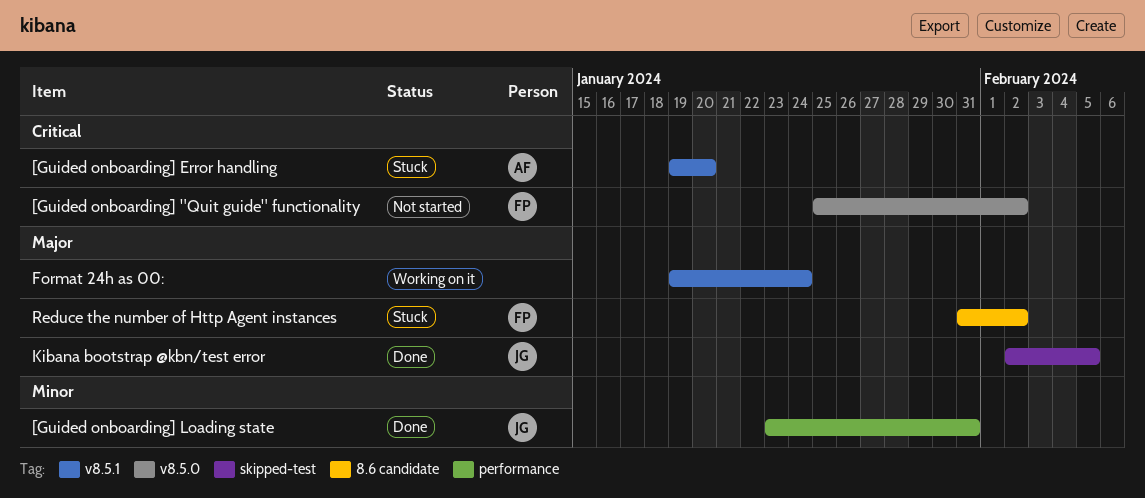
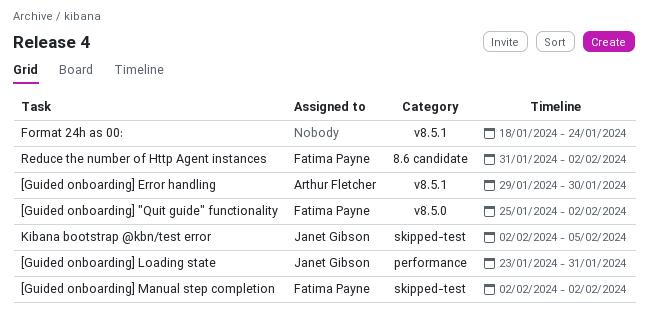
[Guided onboarding] Error handling, start: Jan 19 -> Jan 29
[Guided onboarding] Error handling, due: Jan 20 -> Jan 30
[Guided onboarding] Manual step completion: none -> present
Format 24h as 00:, start: Jan 19 -> Jan 18

